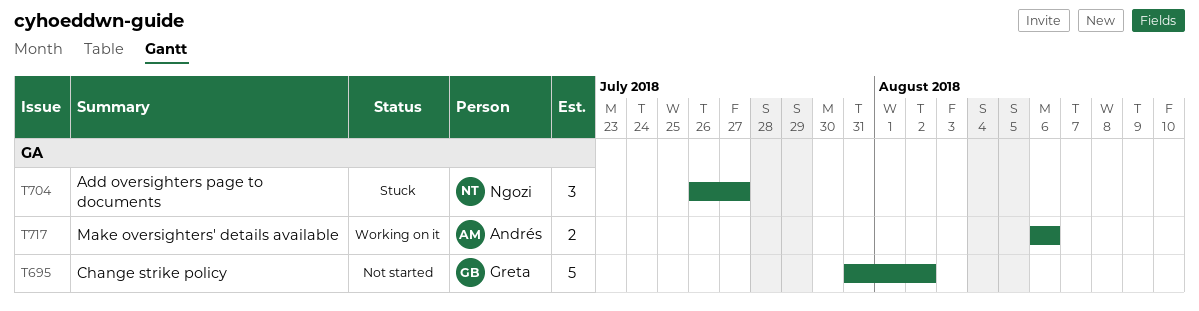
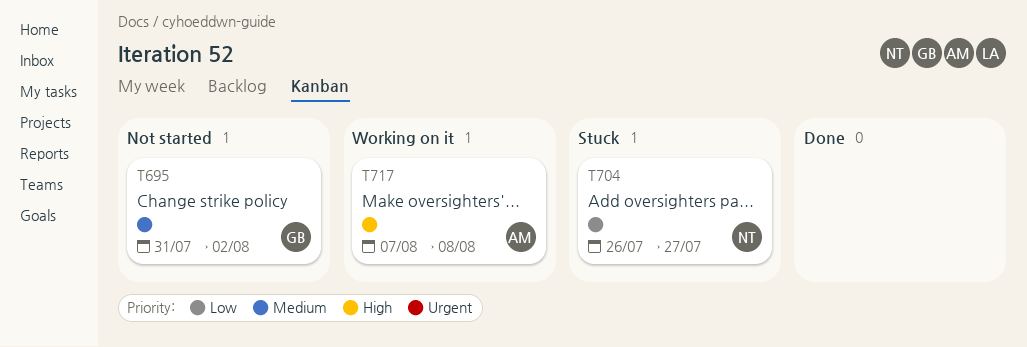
T717, start: Aug 6 -> Aug 7
T717, due: Aug 6 -> Aug 8

